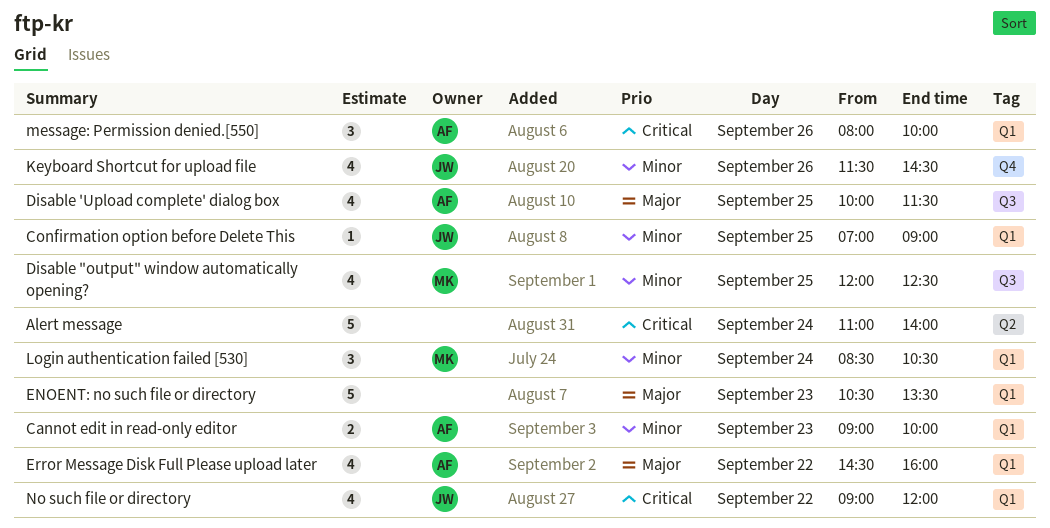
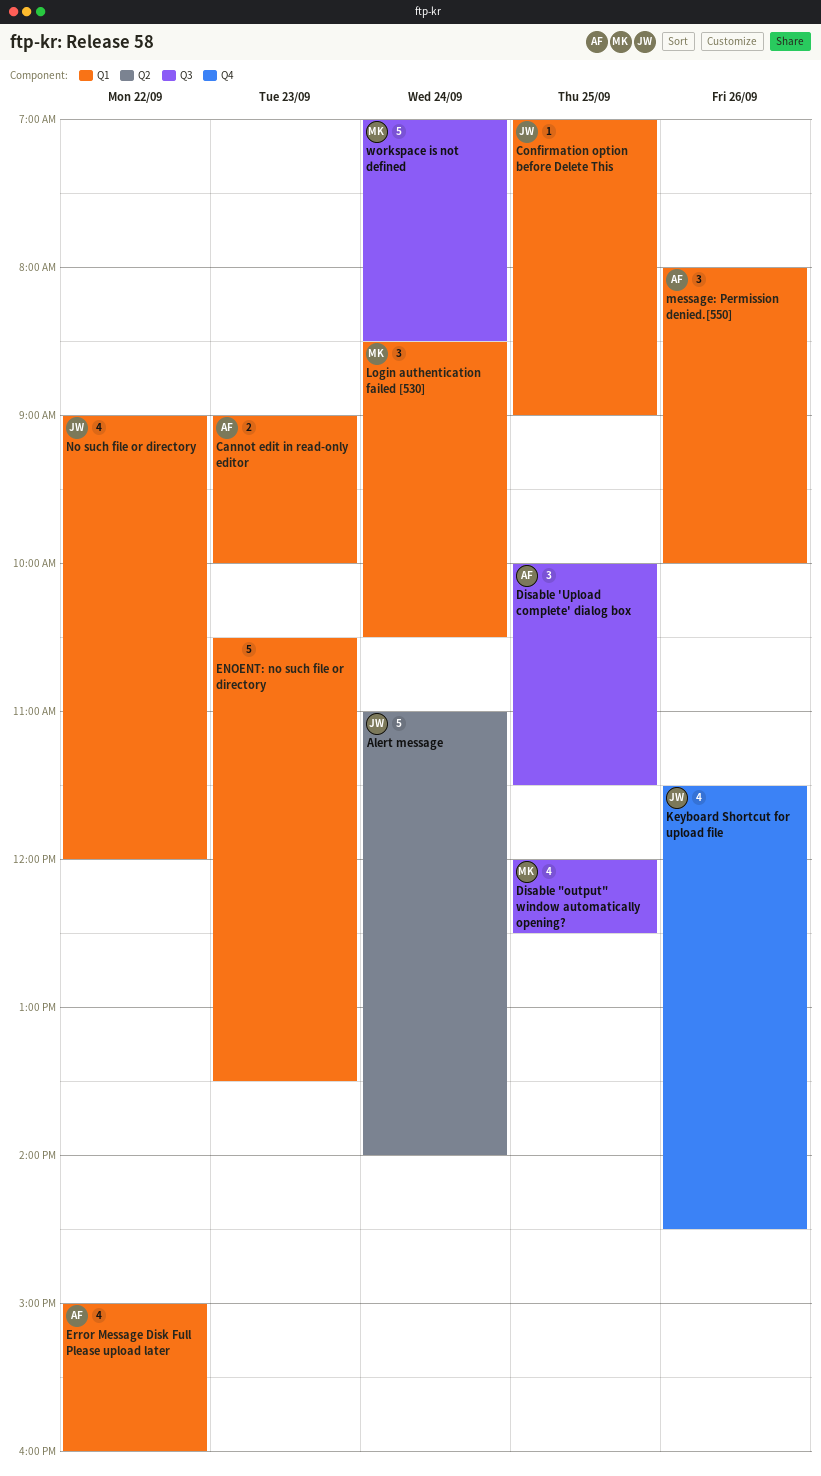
Alert message, owner: none -> JW
Disable 'Upload complete' dialog box, estimate: 4 -> 3
Error Message Disk Full Please upload later, begins: 14:30 -> 15:00
workspace is not defined: none -> present

